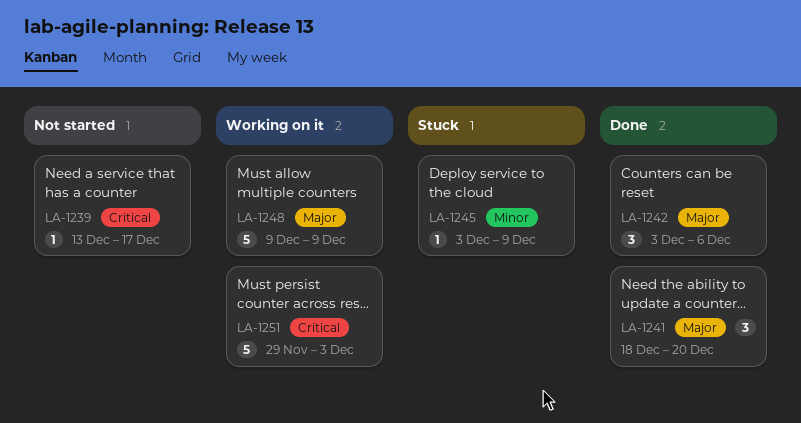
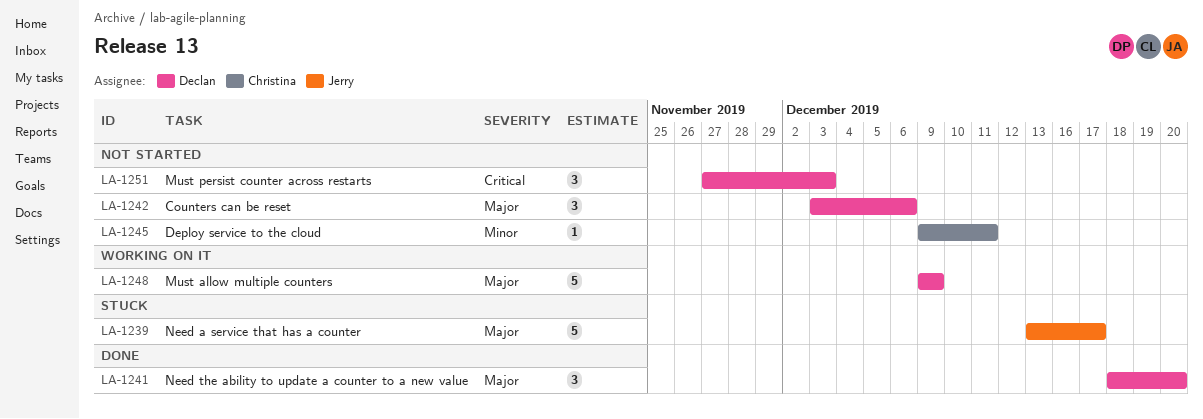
LA-1239, status: Not started -> Stuck
LA-1239, priority: Critical -> Major
LA-1239, estimate: 1 -> 5
LA-1242, status: Done -> Not started
LA-1245, status: Stuck -> Not started
LA-1245, start: Dec 3 -> Dec 9
LA-1245, due: Dec 9 -> Dec 11
LA-1251, status: Working on it -> Not started
LA-1251, estimate: 5 -> 3
LA-1251, start: Nov 29 -> Nov 27

